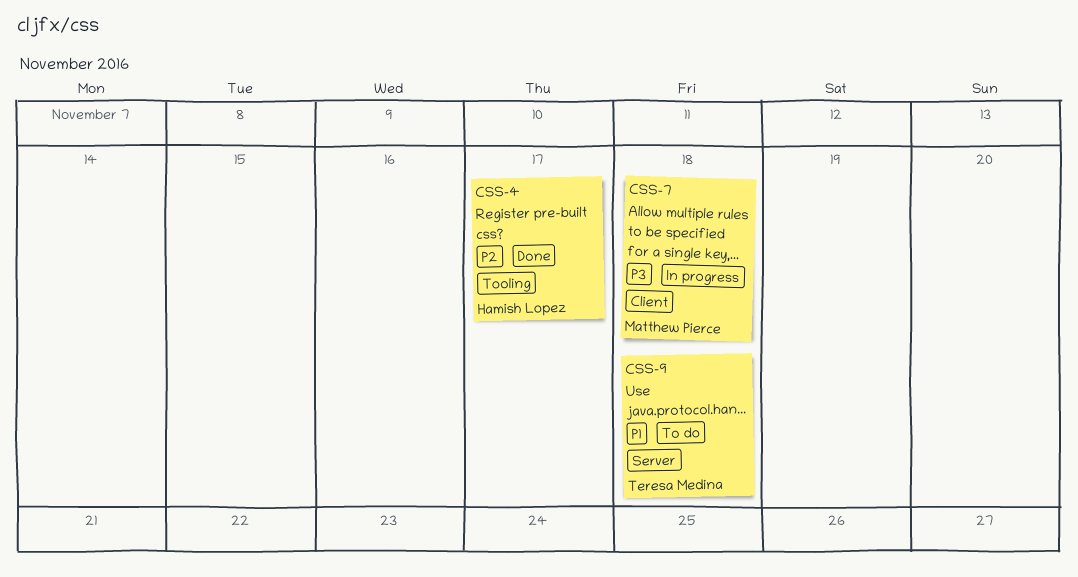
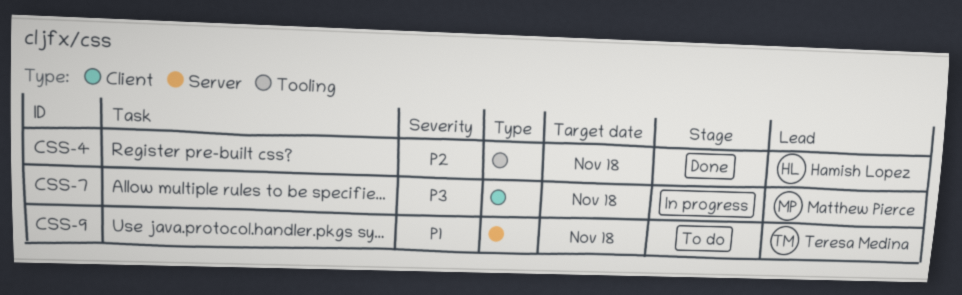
CSS-4, due: Nov 17 -> Nov 18

